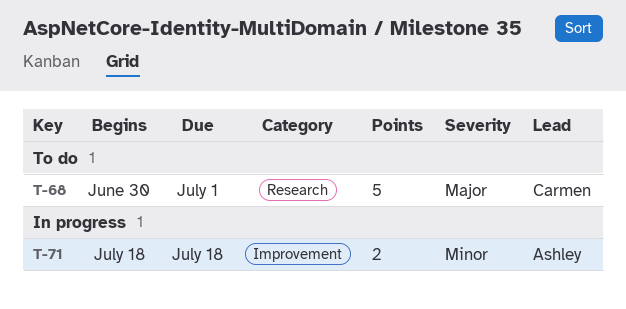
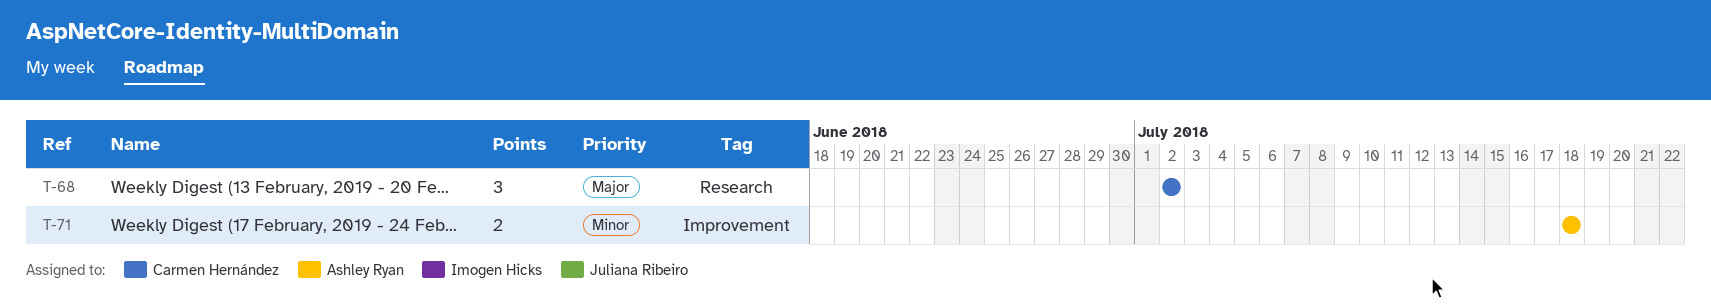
T-68, estimate: 5 -> 3
T-68, start: Jun 30 -> Jul 2
T-68, due: Jul 1 -> Jul 2

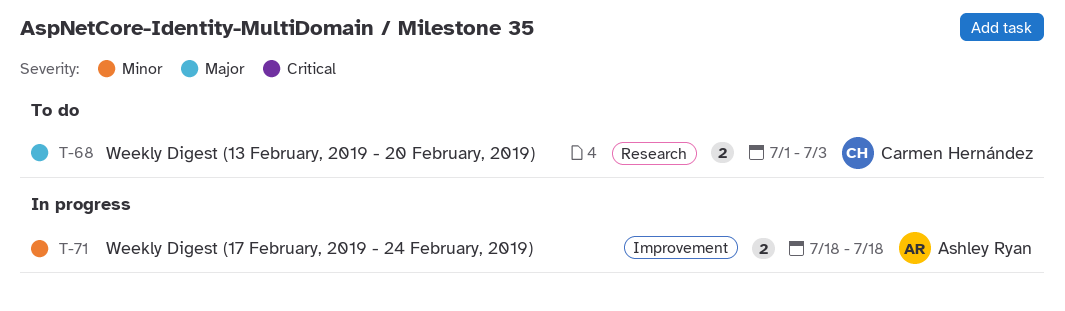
T-68, estimate: 3 -> 2
T-68, start: Jul 2 -> Jul 1
T-68, due: Jul 2 -> Jul 3

